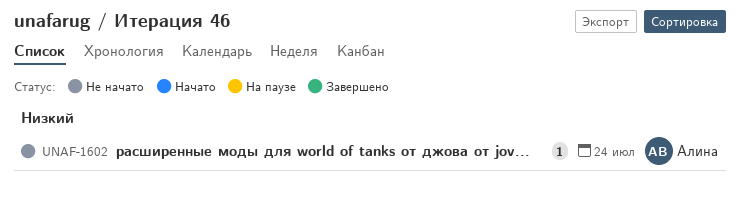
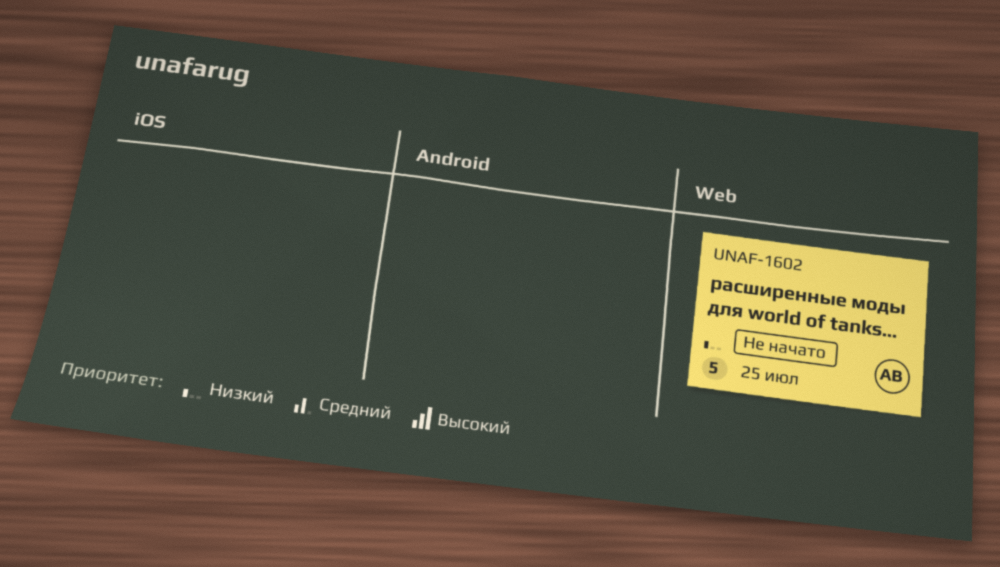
UNAF-1602, estimate: 1 -> 5
UNAF-1602, due: Jul 24 -> Jul 25

